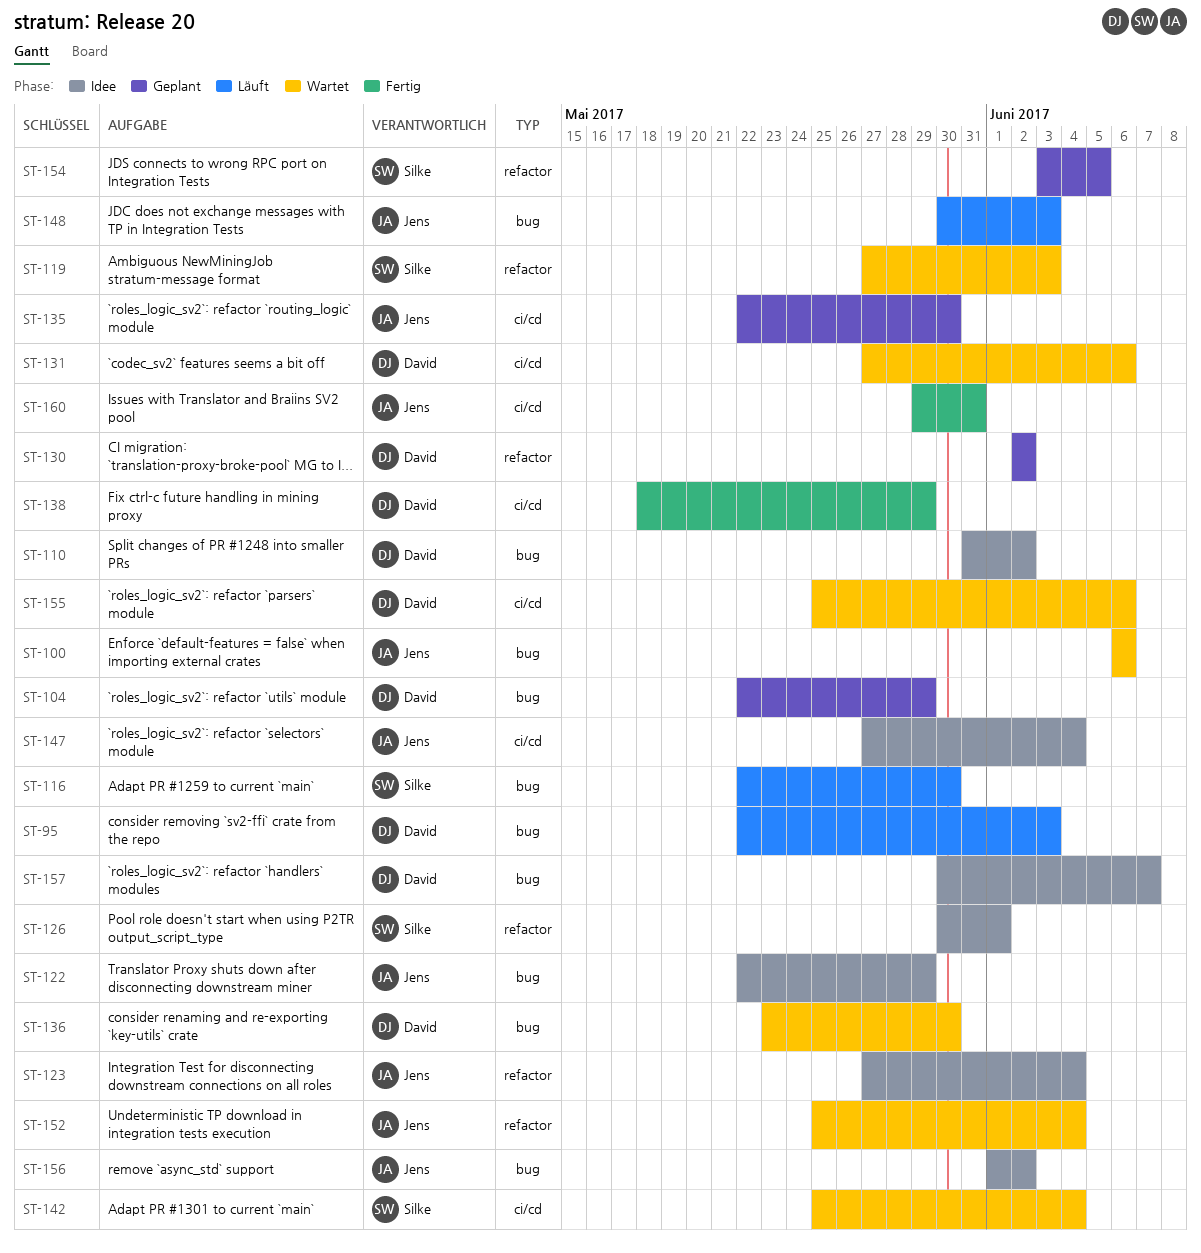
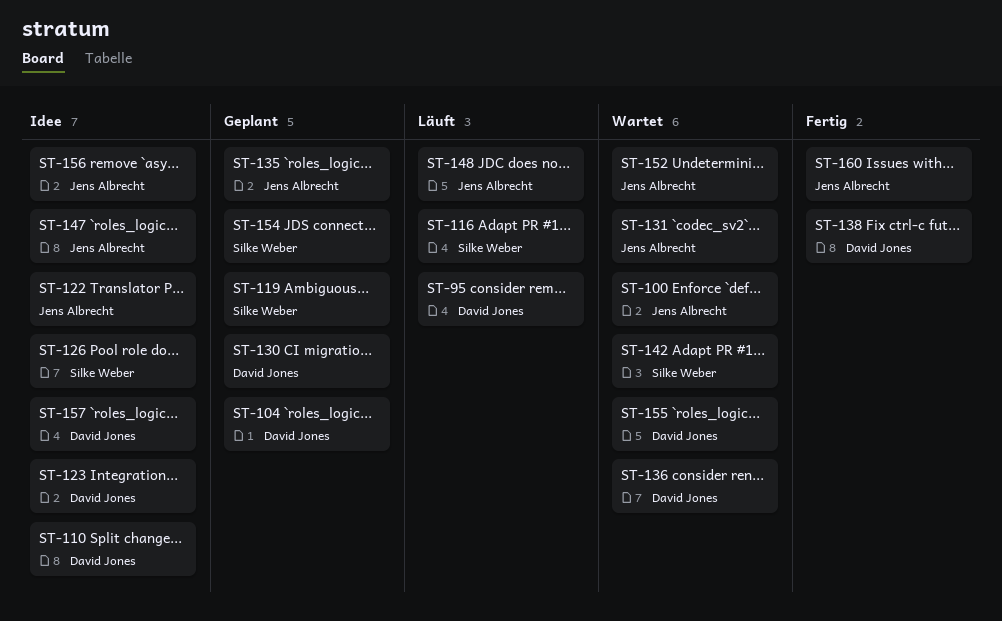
ST-119, status: Wartet -> Geplant
ST-123, owner: Jens Albrecht -> David Jones
ST-131, owner: David Jones -> Jens Albrecht

